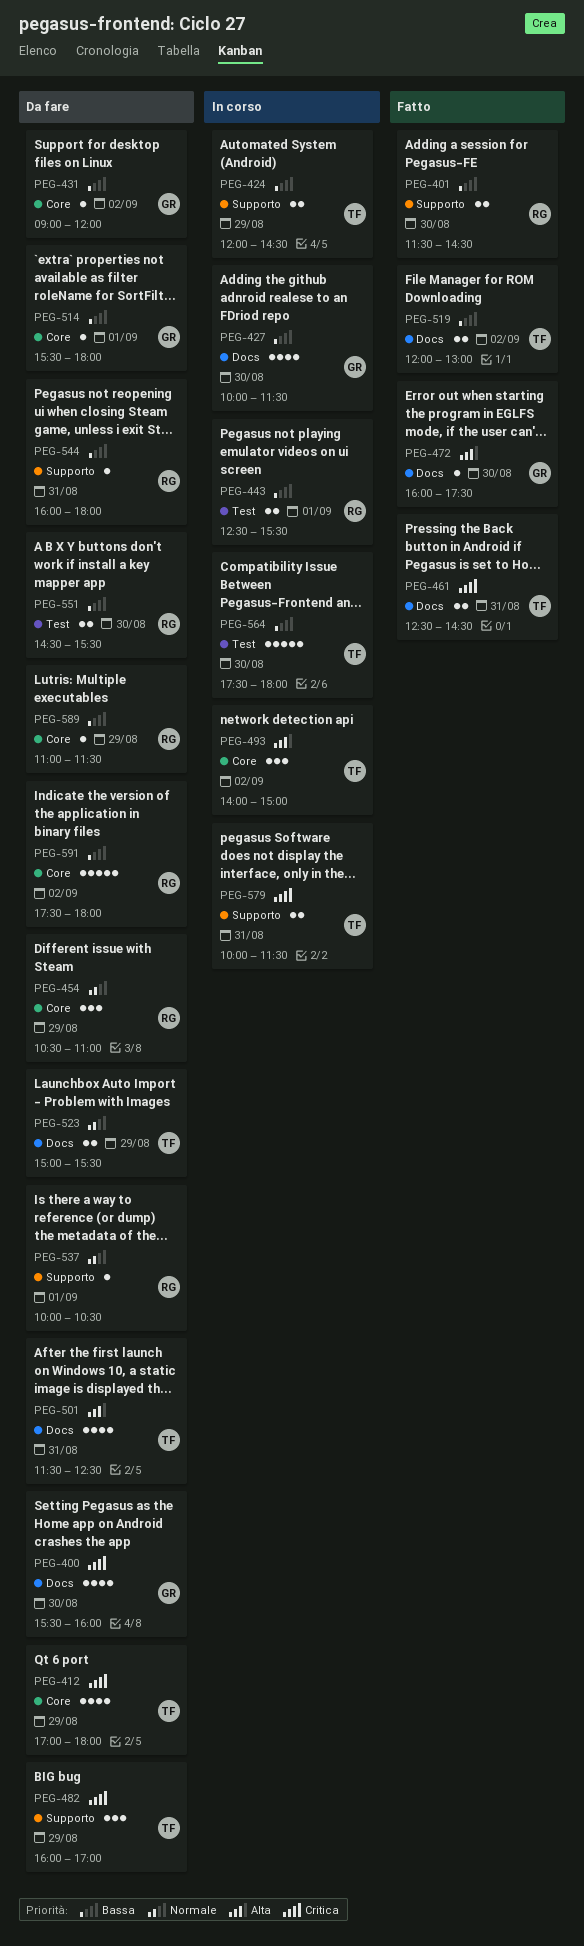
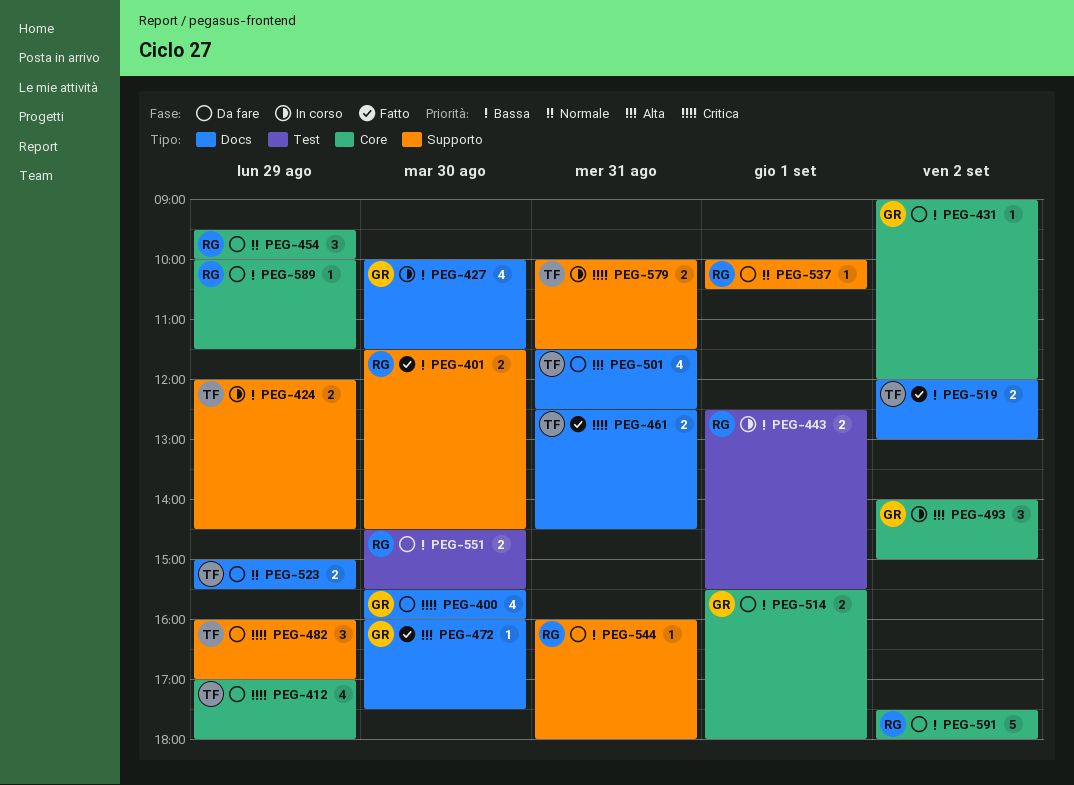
PEG-454, begins: 10:30 -> 09:30
PEG-454, ends: 11:00 -> 10:00
PEG-493, owner: TF -> GR
PEG-514, estimate: 1 -> 2
PEG-564: present -> none
PEG-589, begins: 11:00 -> 10:00

